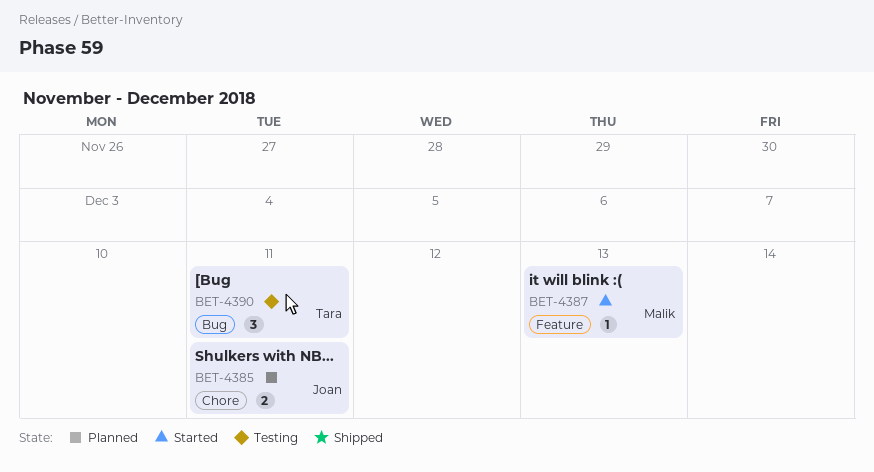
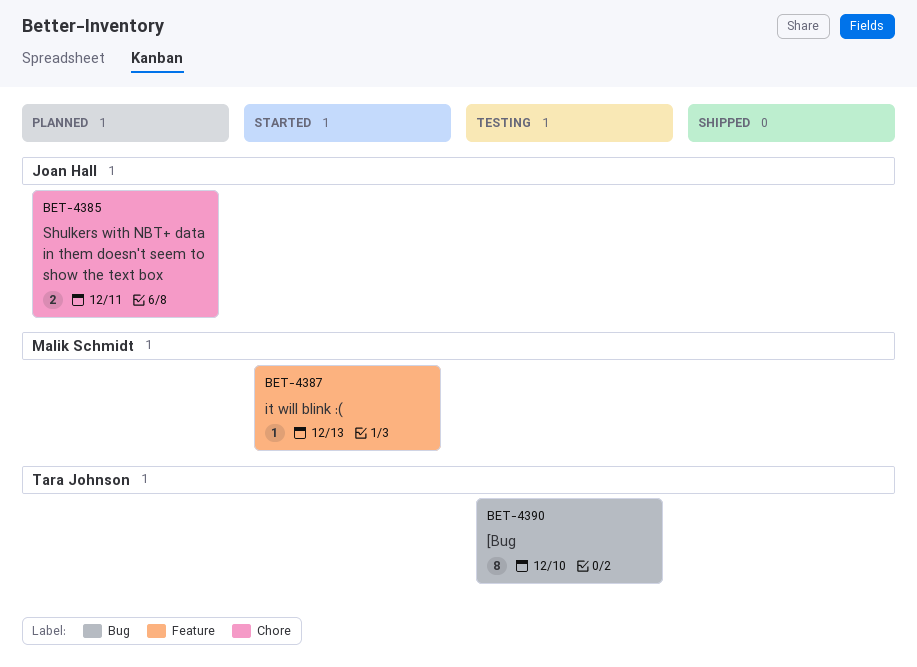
BET-4390, estimate: 3 -> 8
BET-4390, due: Dec 11 -> Dec 10

